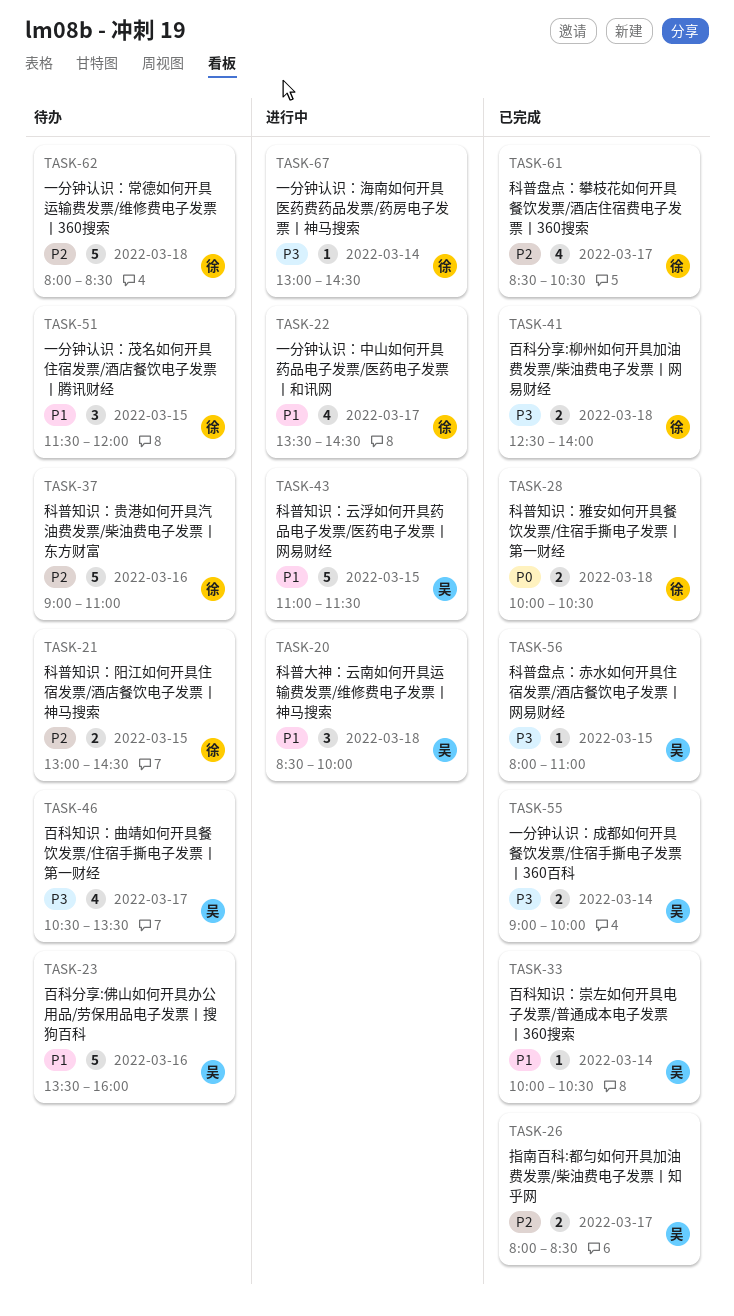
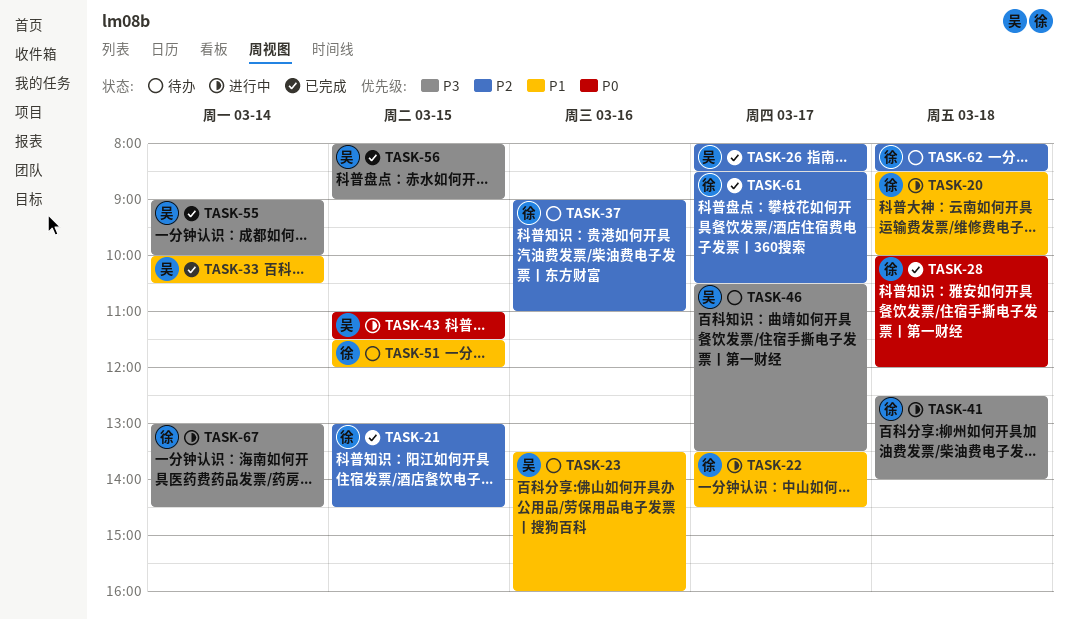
TASK-20, owner: 吴 -> 徐
TASK-21, status: 待办 -> 已完成
TASK-28, ends: 10:30 -> 12:00
TASK-41, status: 已完成 -> 进行中
TASK-43, priority: P1 -> P0
TASK-56, ends: 11:00 -> 09:00

